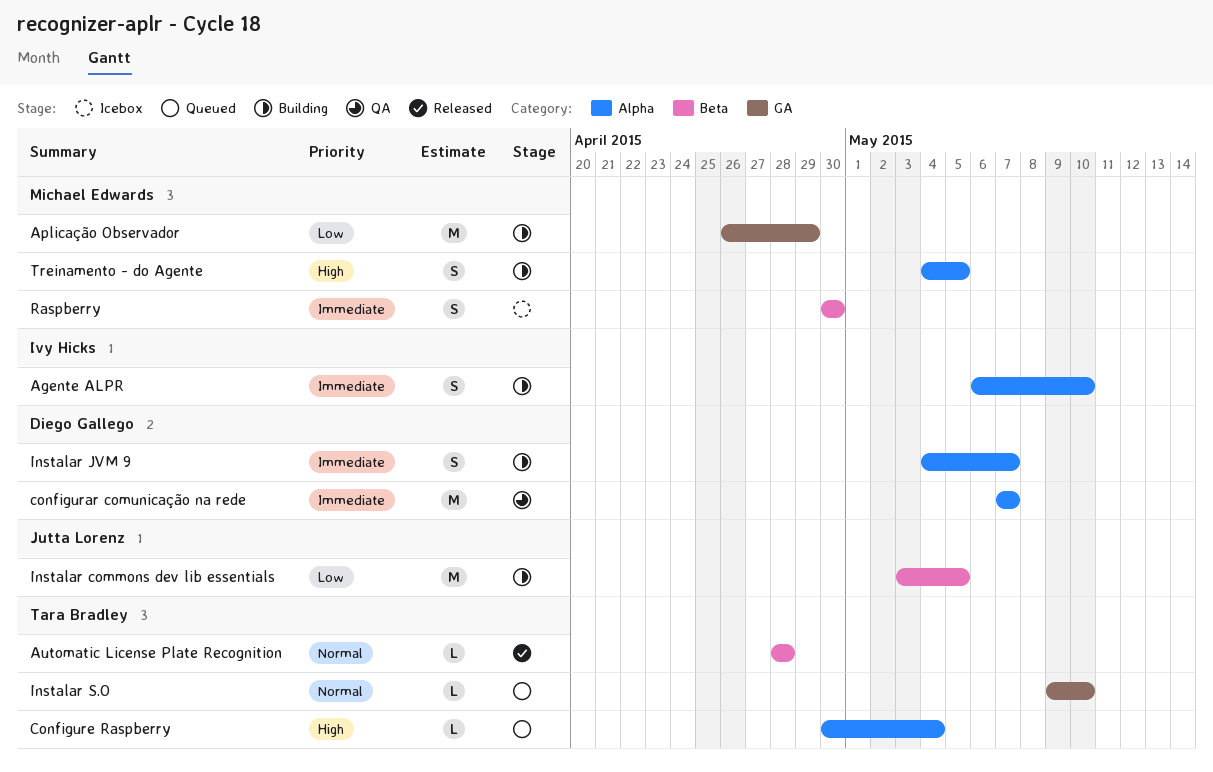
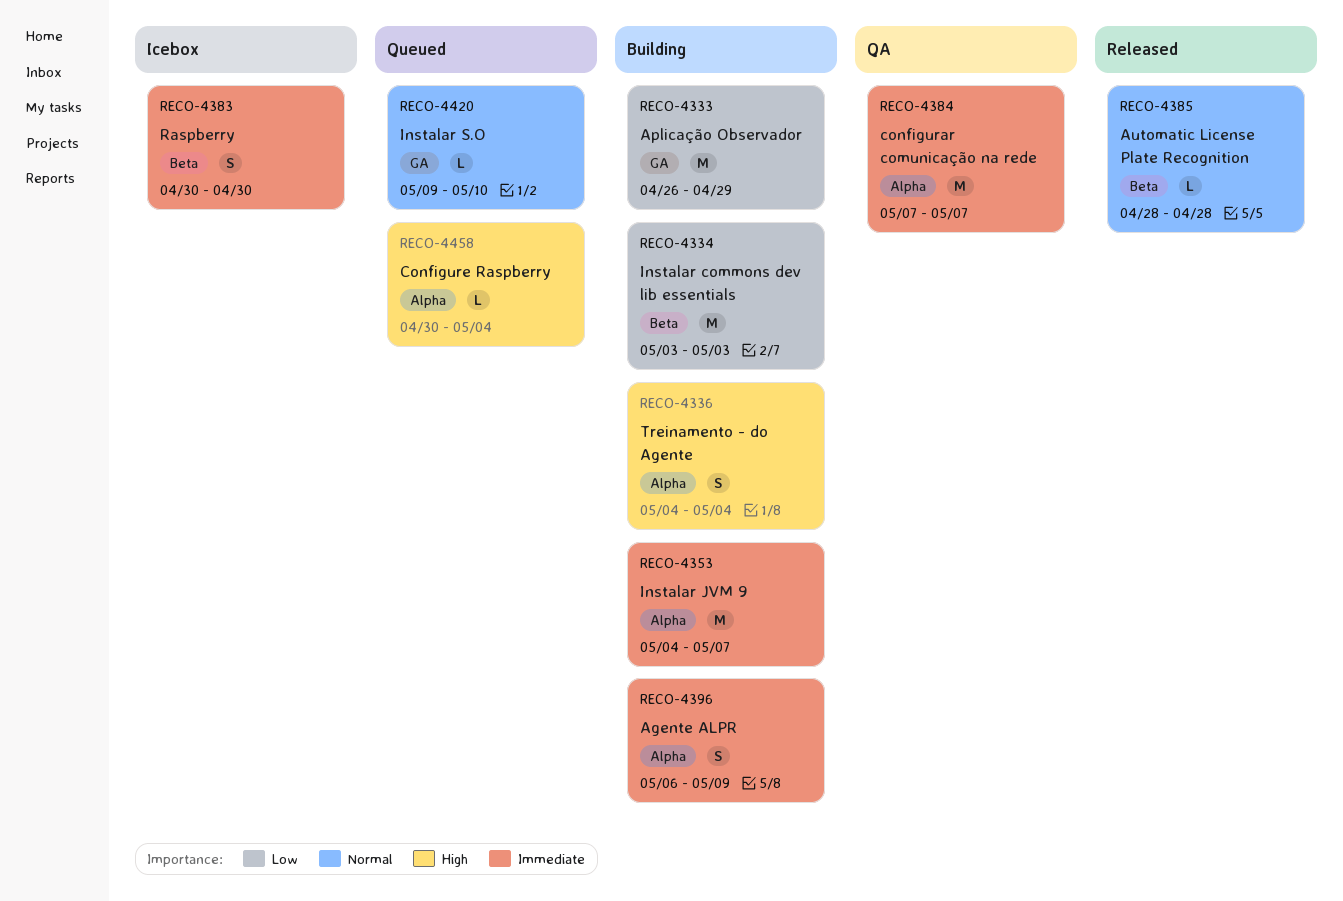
Agente ALPR, due: May 10 -> May 9
Instalar commons dev lib essentials, due: May 5 -> May 3
Instalar JVM 9, estimate: S -> M
Treinamento - do Agente, due: May 5 -> May 4

